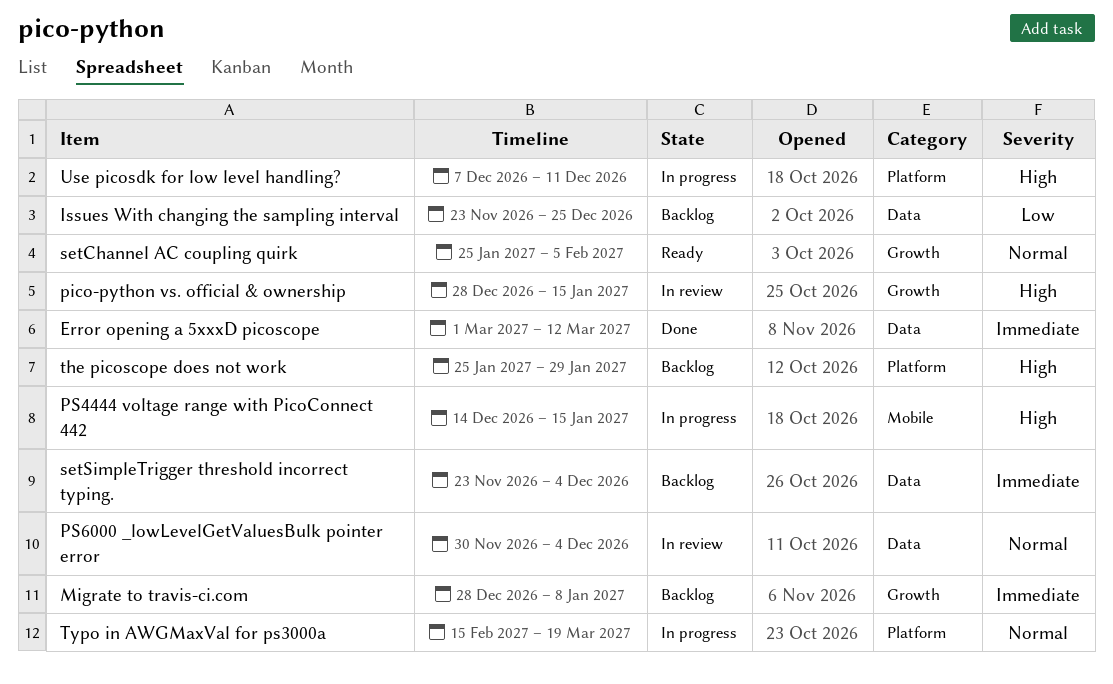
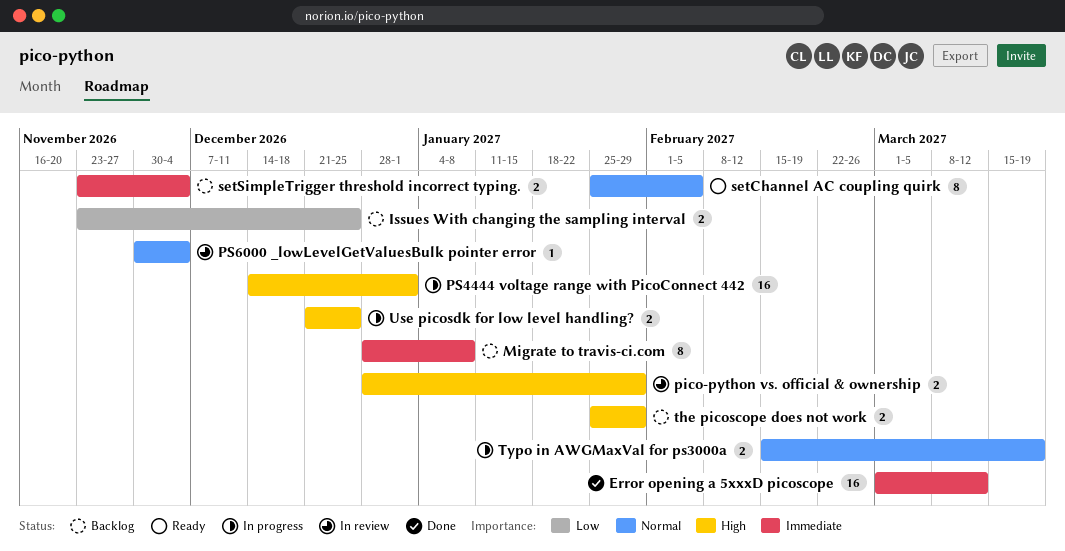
pico-python vs. official & ownership, due: Jan 15 -> Jan 29
PS4444 voltage range with PicoConnect 442, due: Jan 15 -> Jan 1
Use picosdk for low level handling?, start: Dec 7 -> Dec 21
Use picosdk for low level handling?, due: Dec 11 -> Dec 25

